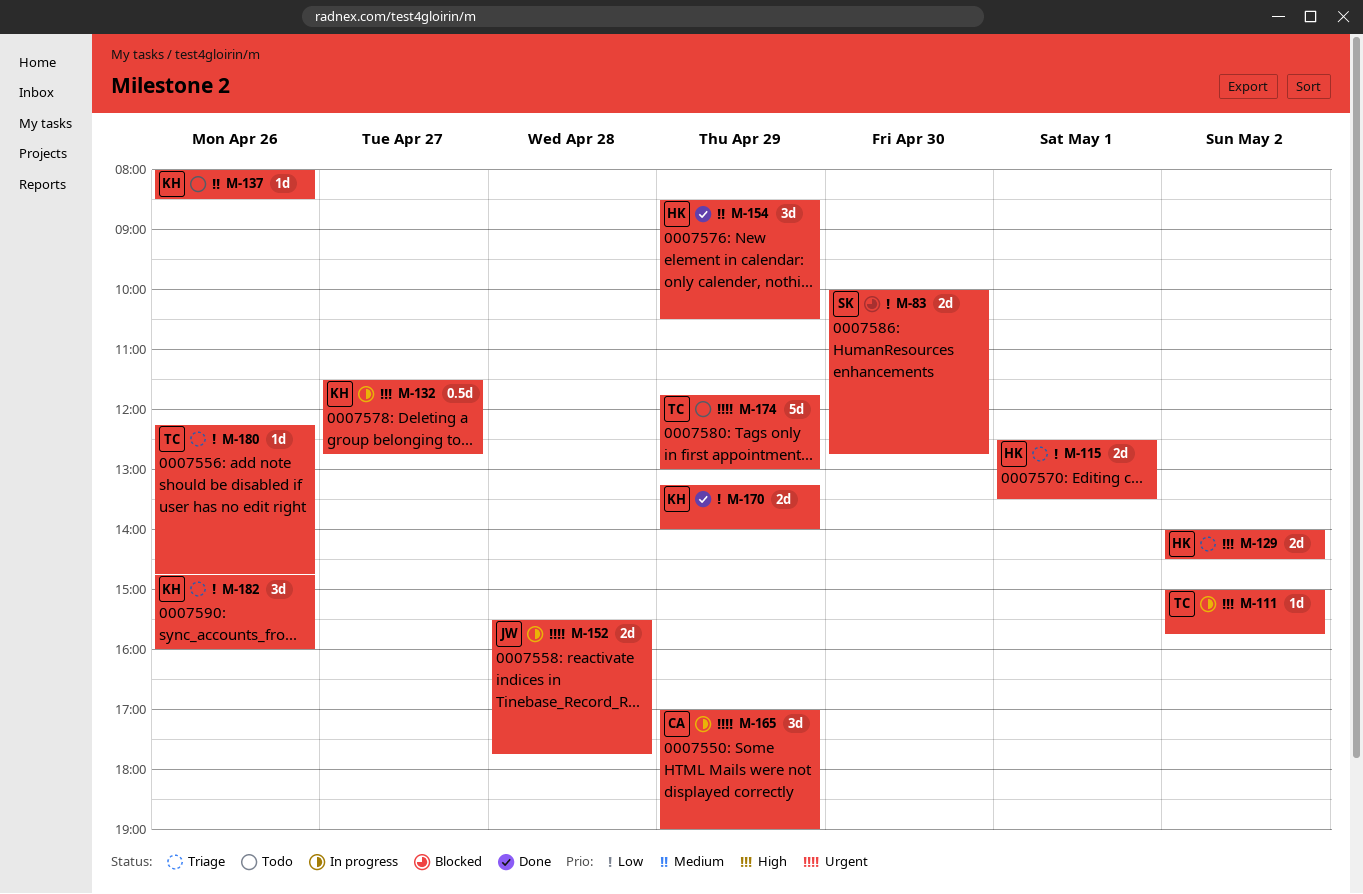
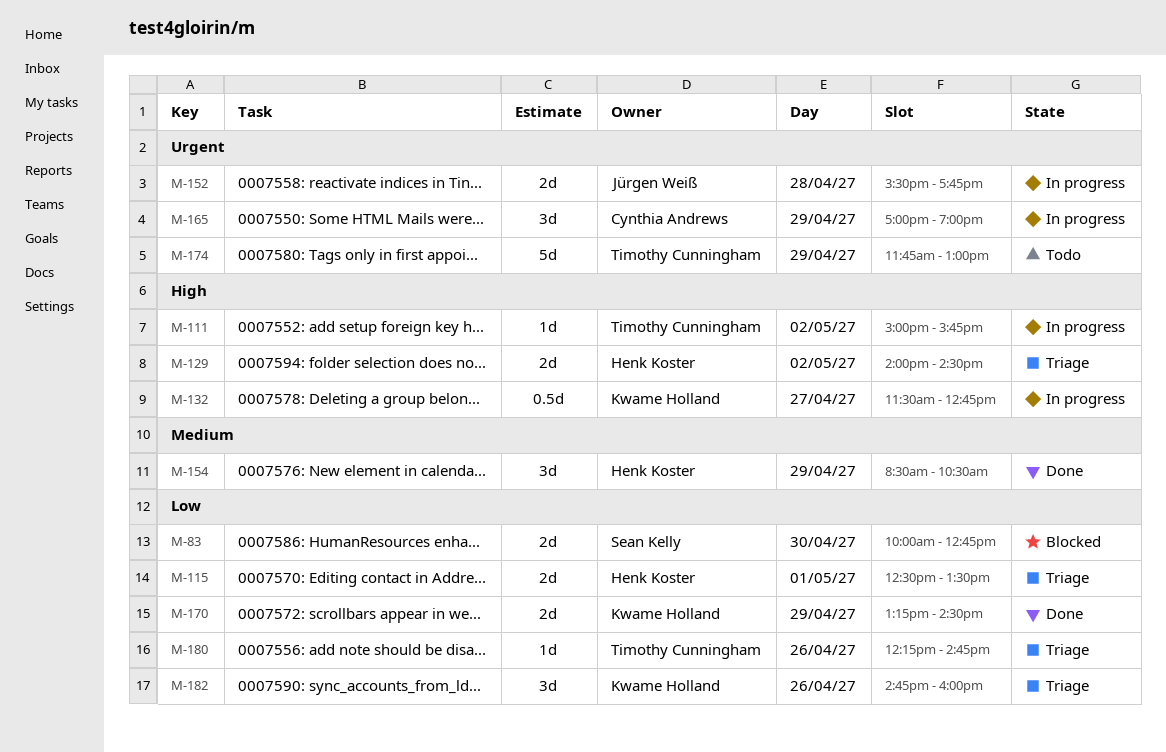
M-137: present -> none
M-170, ends: 14:00 -> 14:30

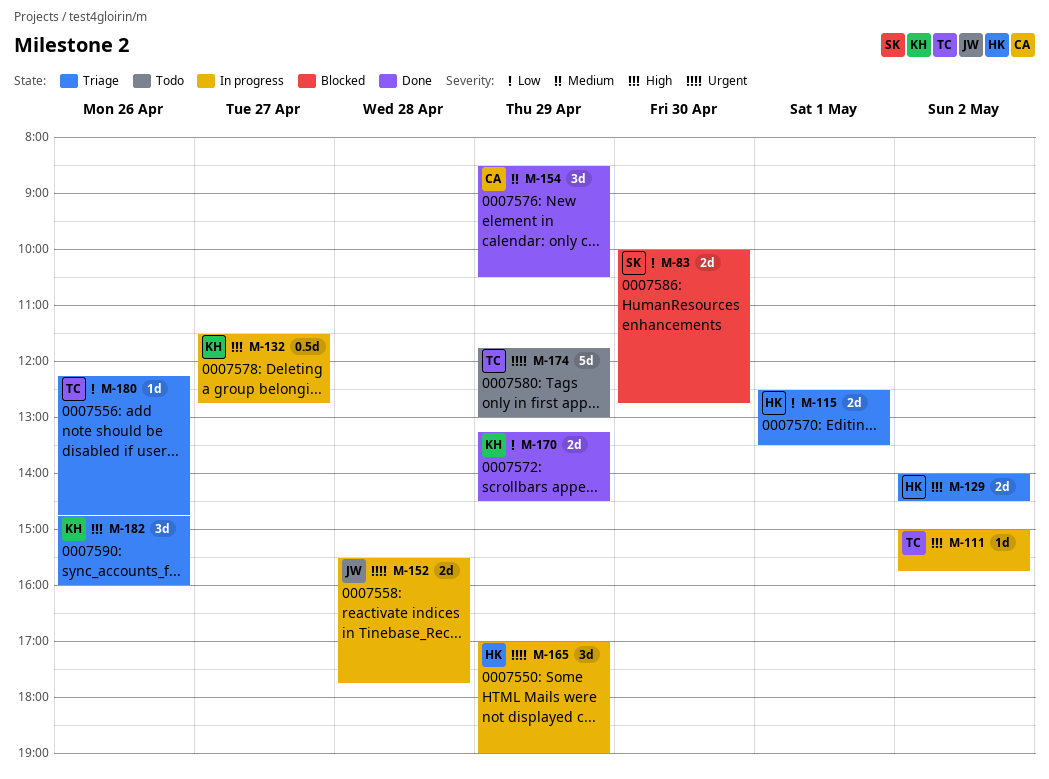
M-154, owner: Henk Koster -> Cynthia Andrews
M-165, owner: Cynthia Andrews -> Henk Koster
M-182, priority: Low -> High

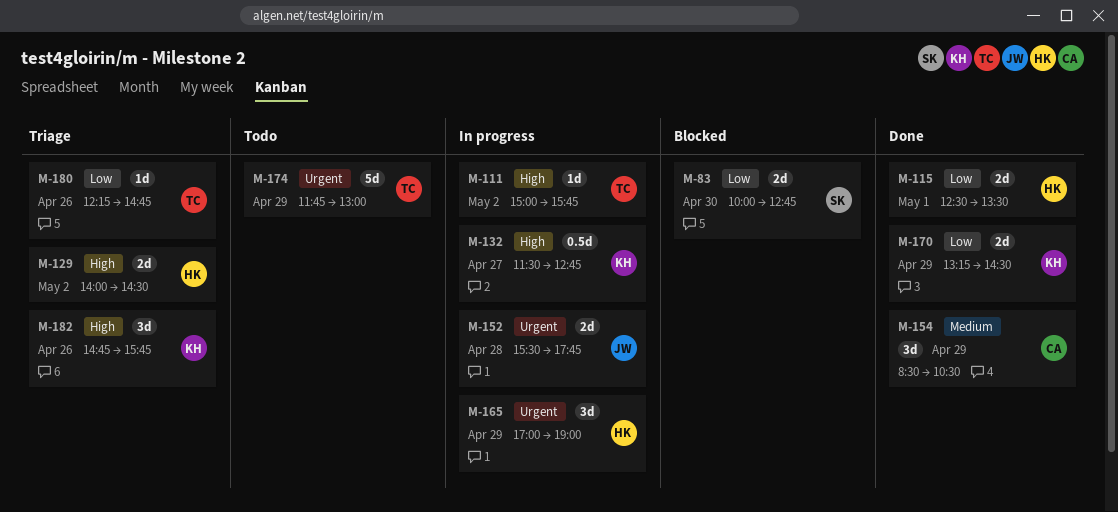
M-115, status: Triage -> Done
M-182, ends: 16:00 -> 15:45

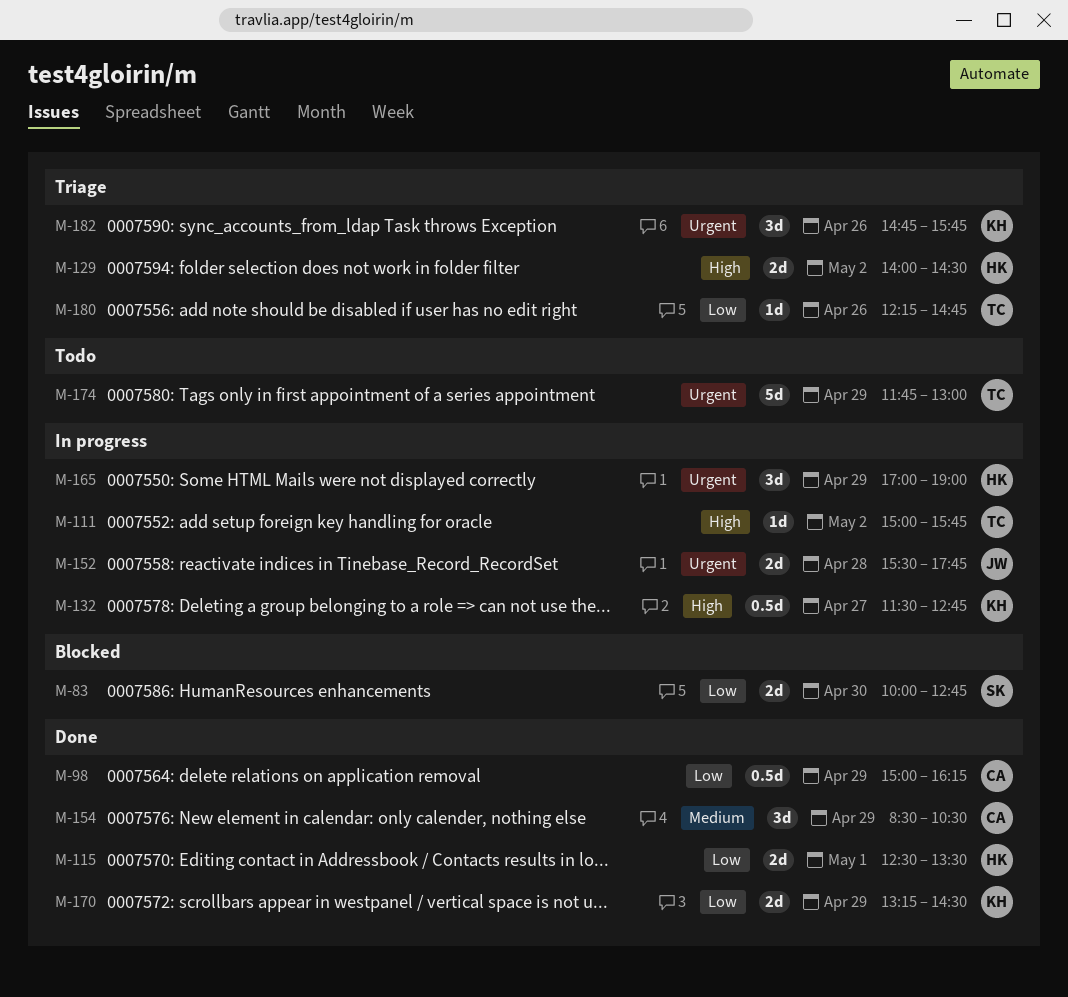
M-98: none -> present
M-182, priority: High -> Urgent

